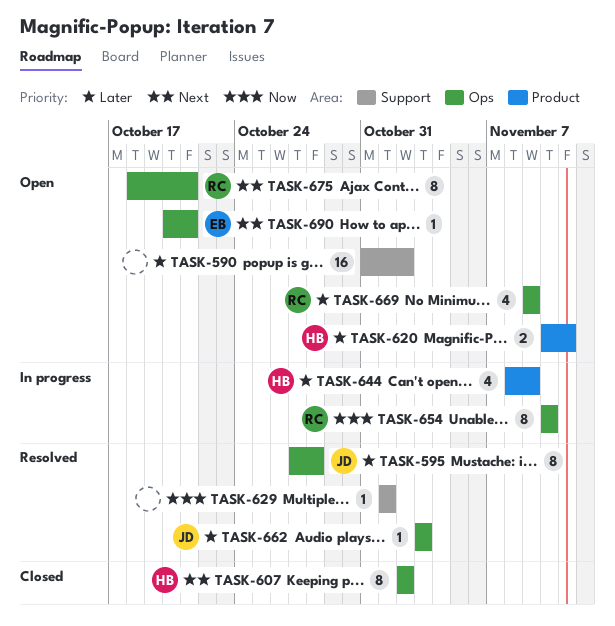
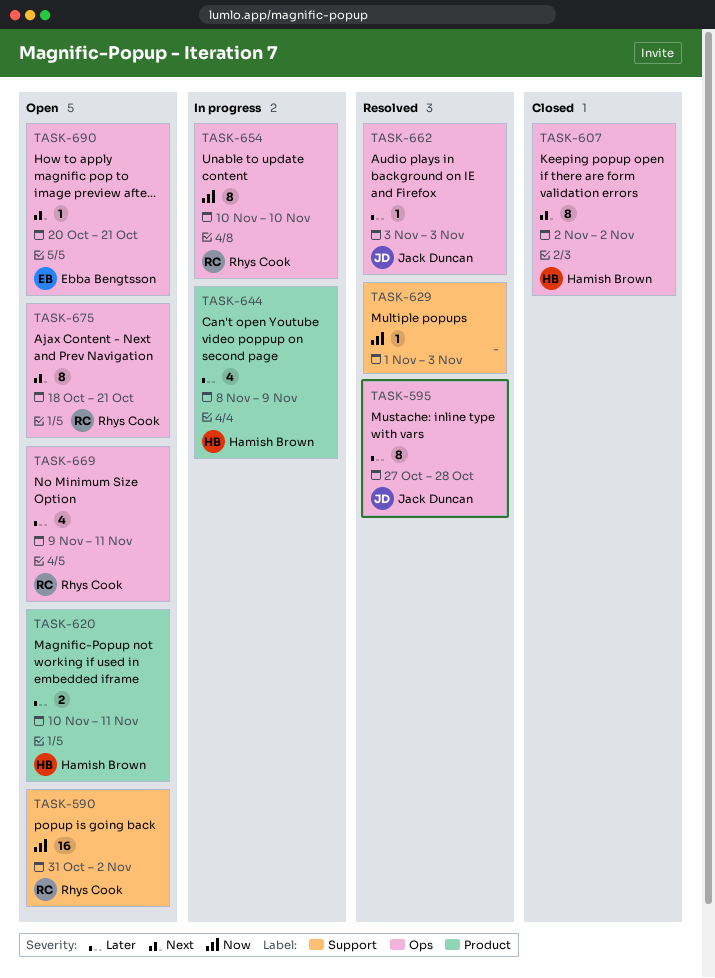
TASK-590, owner: none -> Rhys Cook
TASK-590, priority: Later -> Now
TASK-629, due: Nov 1 -> Nov 3
TASK-669, due: Nov 9 -> Nov 11

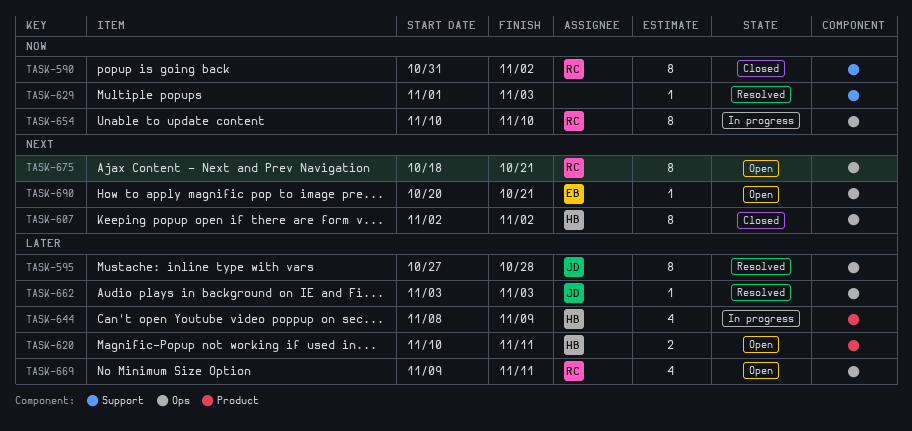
TASK-590, status: Open -> Closed
TASK-590, estimate: 16 -> 8

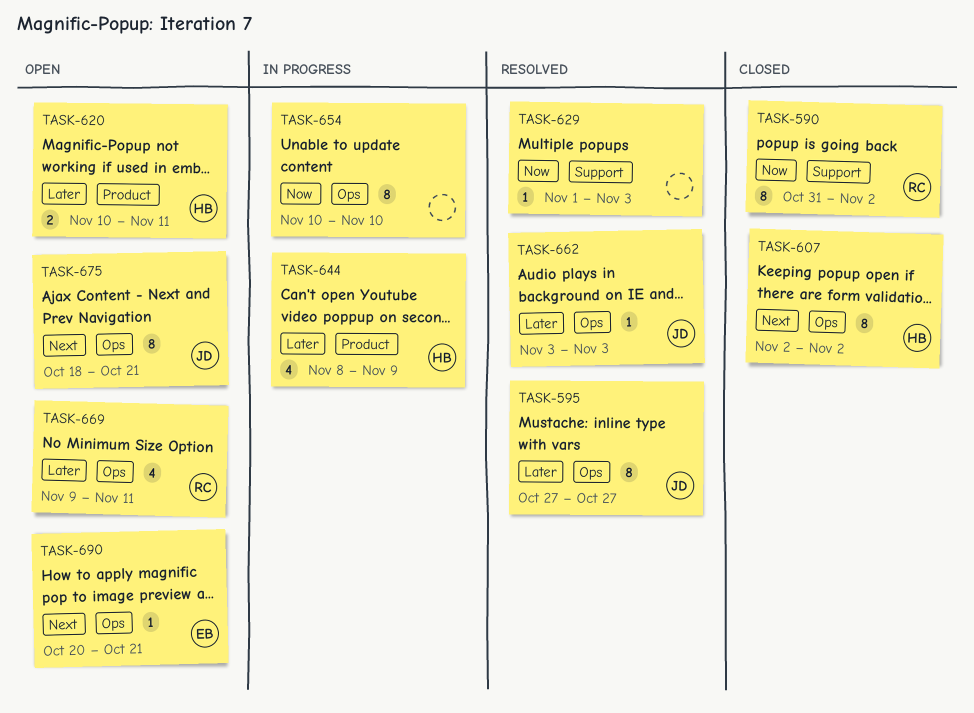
TASK-595, due: Oct 28 -> Oct 27
TASK-654, owner: RC -> none
TASK-675, owner: RC -> JD

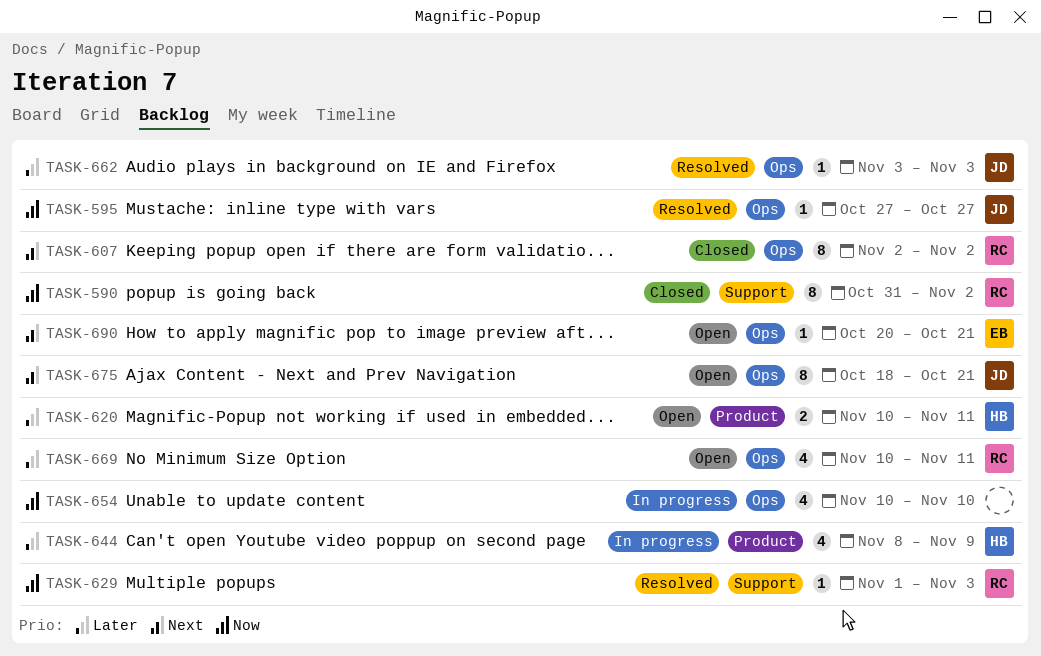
TASK-595, priority: Later -> Now
TASK-595, estimate: 8 -> 1
TASK-607, owner: HB -> RC
TASK-629, owner: none -> RC
TASK-654, estimate: 8 -> 4
TASK-669, start: Nov 9 -> Nov 10

